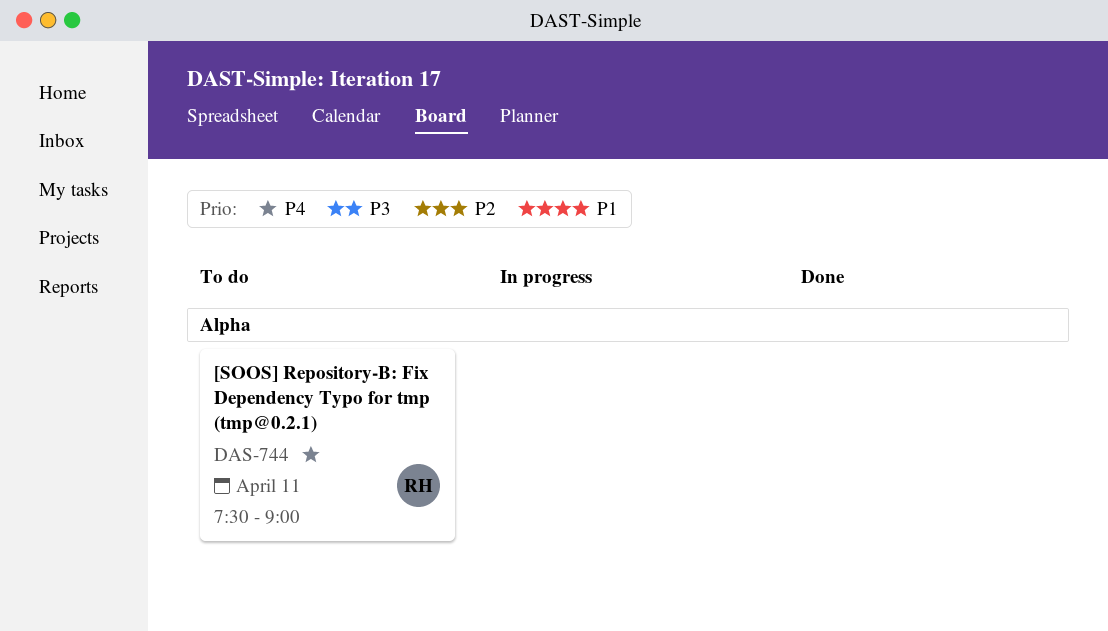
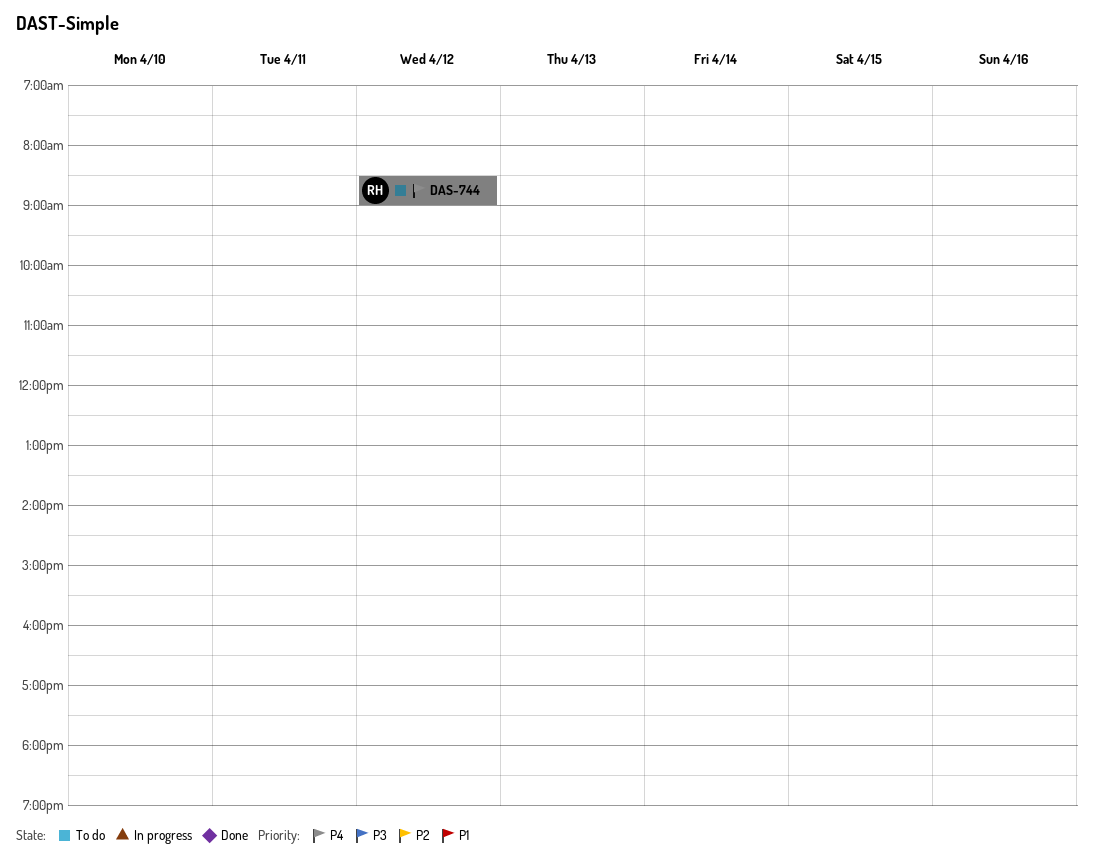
DAS-744, day: Apr 11 -> Apr 12
DAS-744, begins: 07:30 -> 08:30

